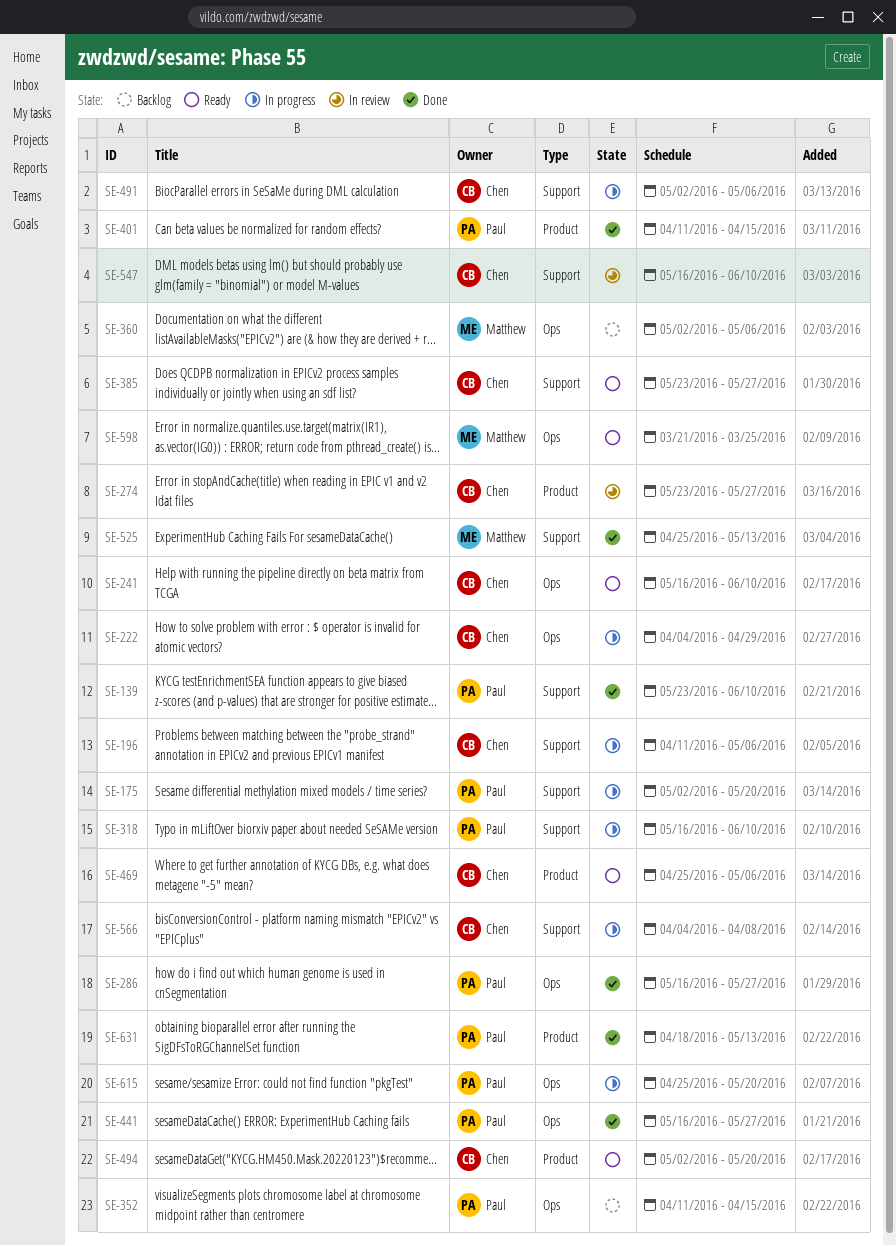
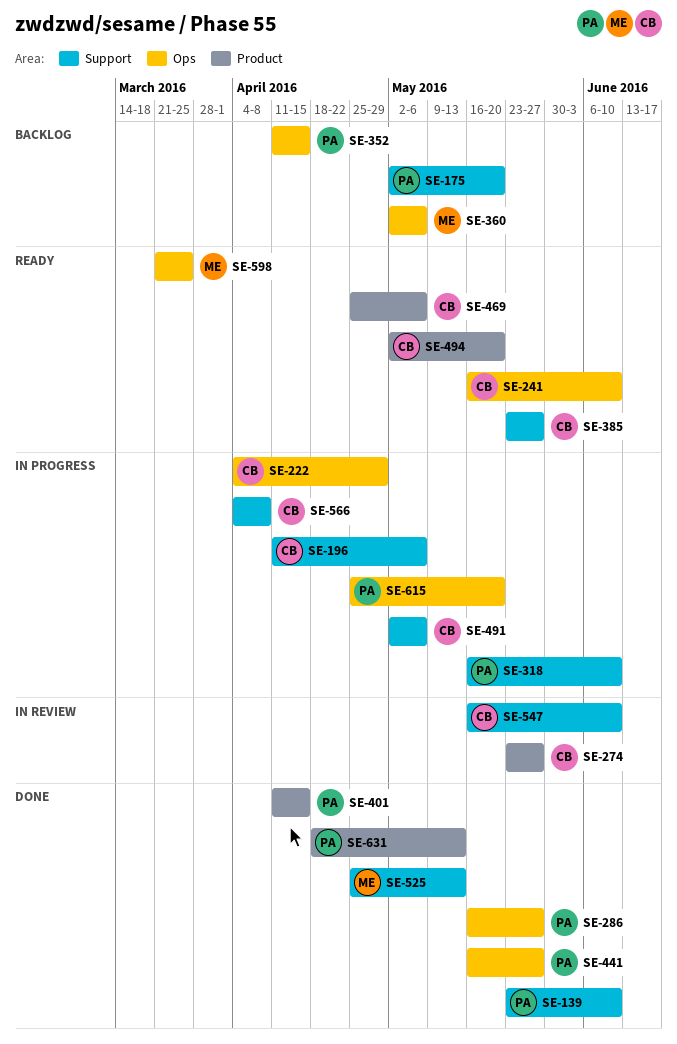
SE-175, status: In progress -> Backlog

